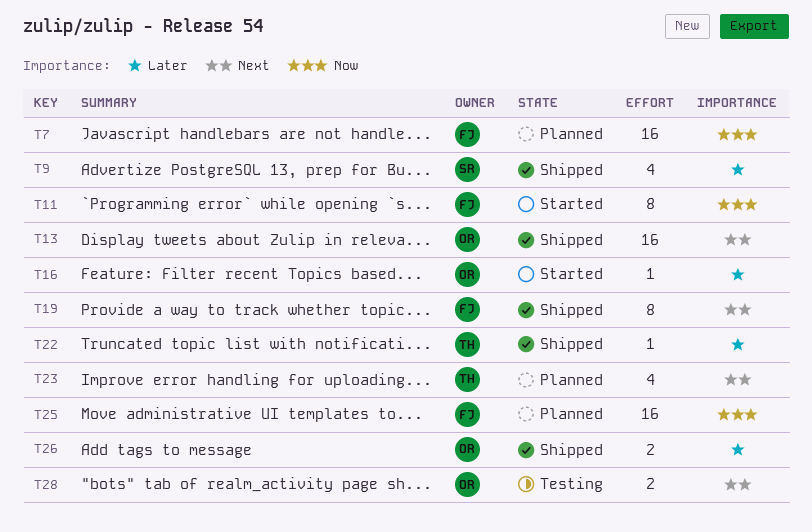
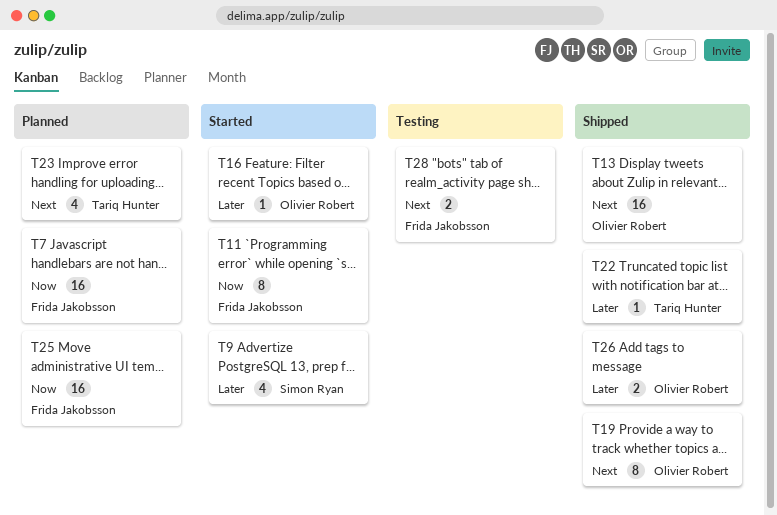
T9, status: Shipped -> Started
T19, owner: Frida Jakobsson -> Olivier Robert
T28, owner: Olivier Robert -> Frida Jakobsson

